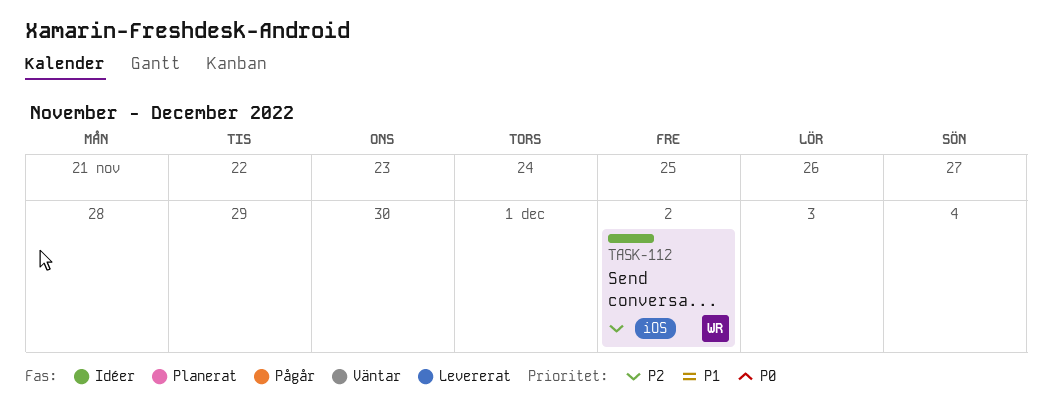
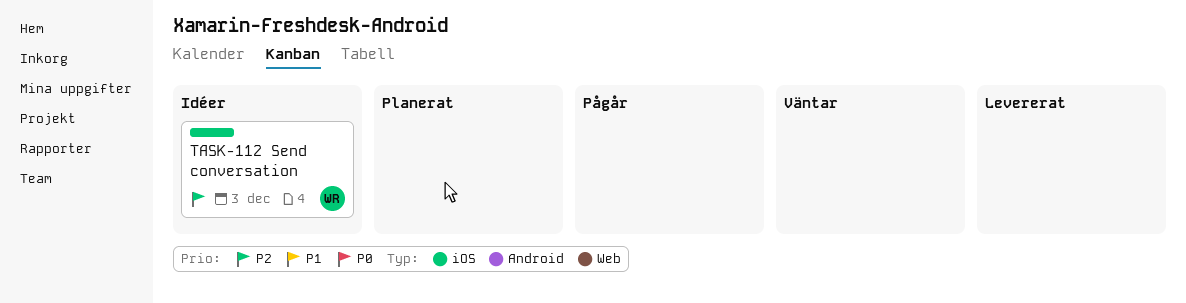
TASK-112, due: Dec 2 -> Dec 3

